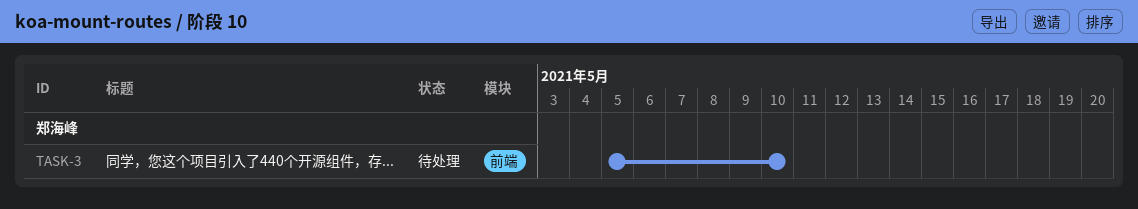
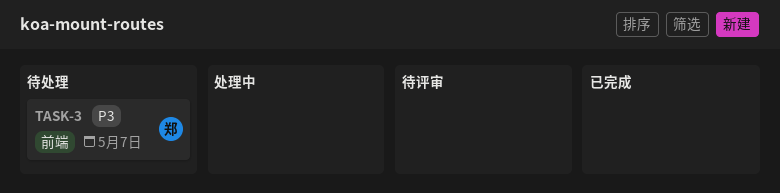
TASK-3, due: May 10 -> May 7

